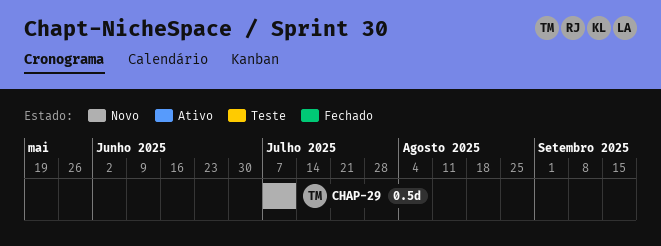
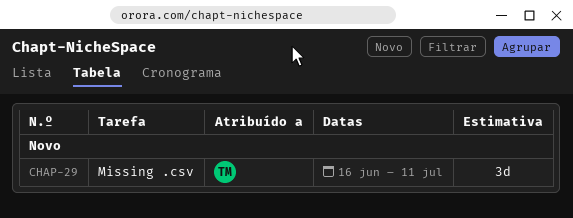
CHAP-29, estimate: 0.5d -> 3d
CHAP-29, start: Jul 7 -> Jun 16

